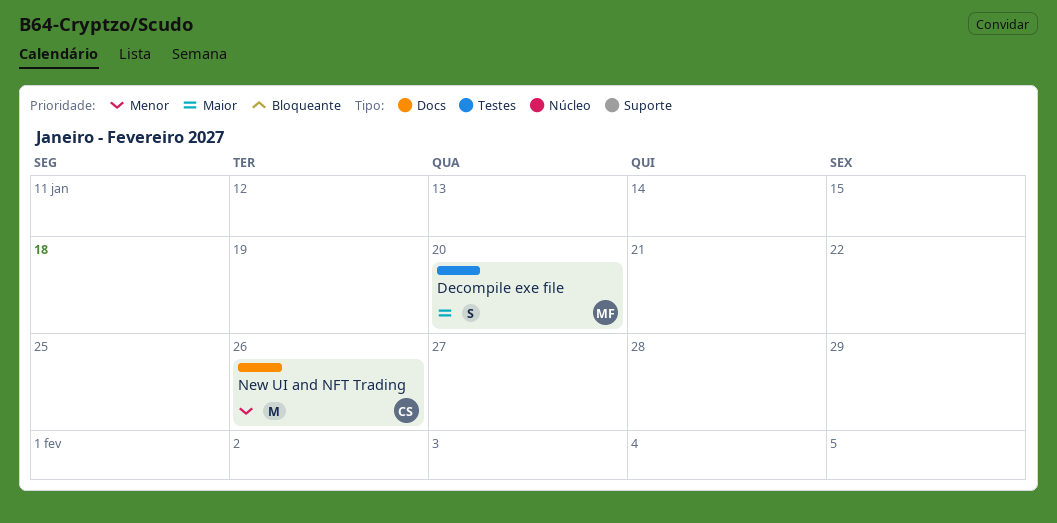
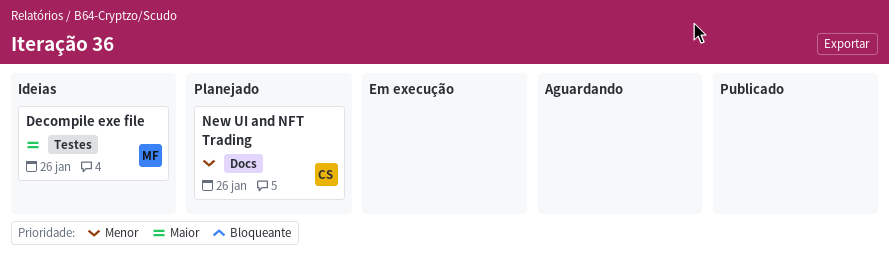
Decompile exe file, due: Jan 20 -> Jan 26

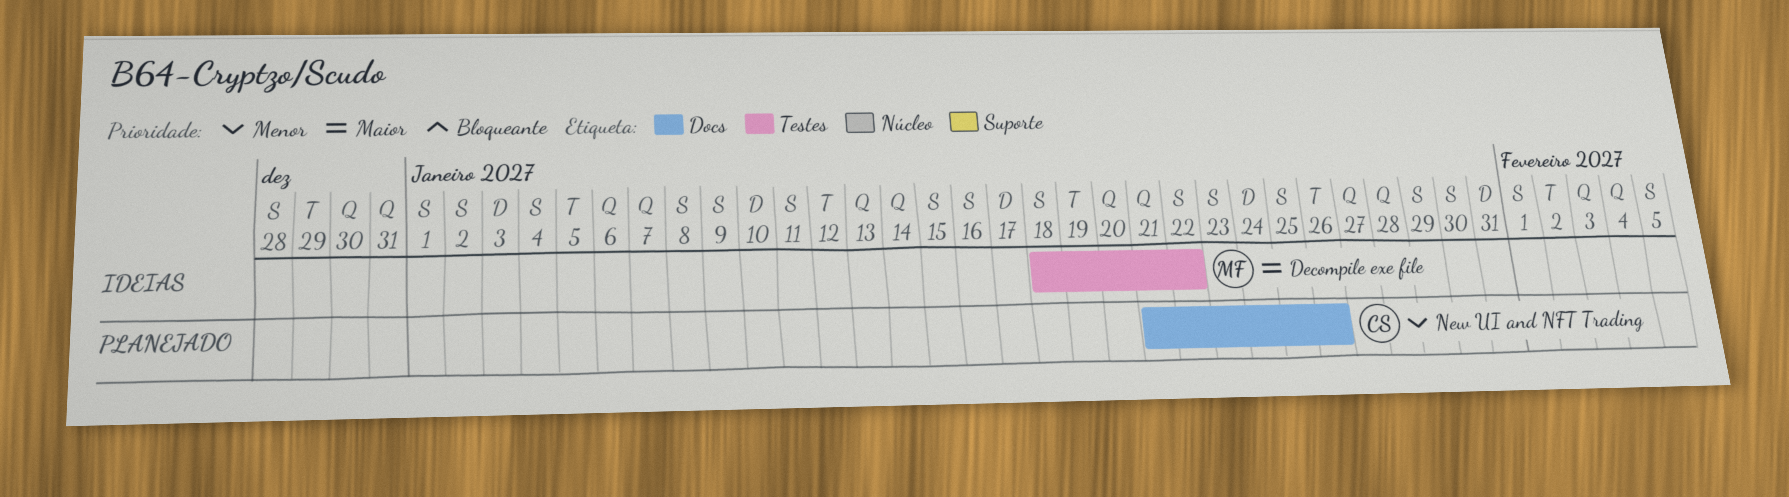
Decompile exe file, due: Jan 26 -> Jan 22

